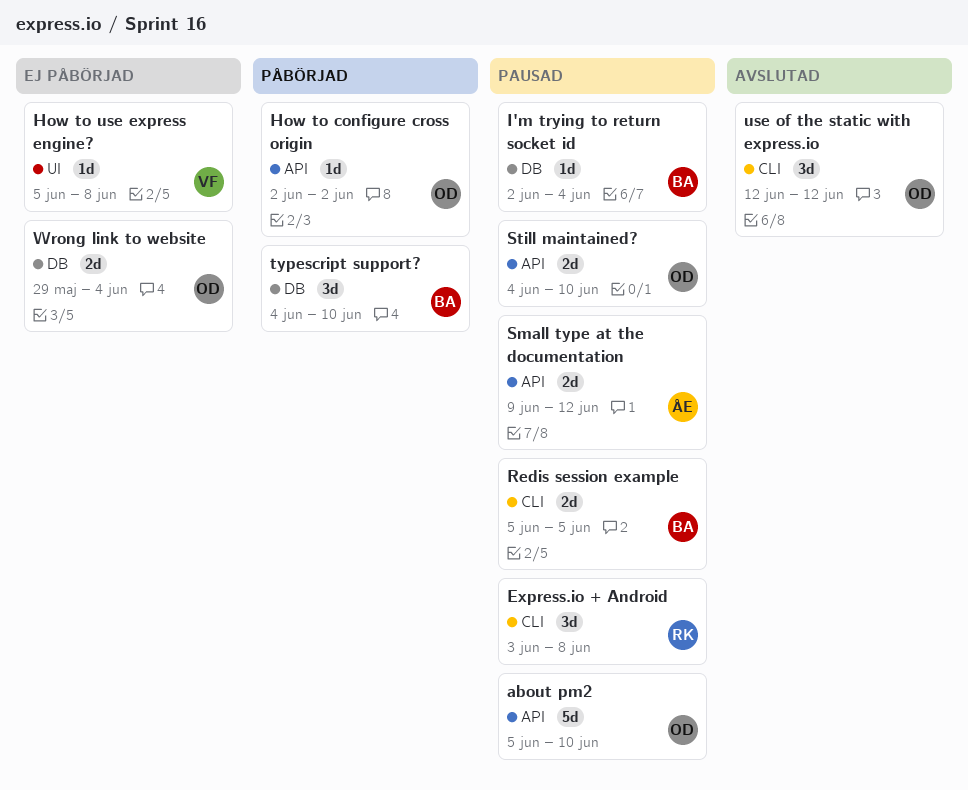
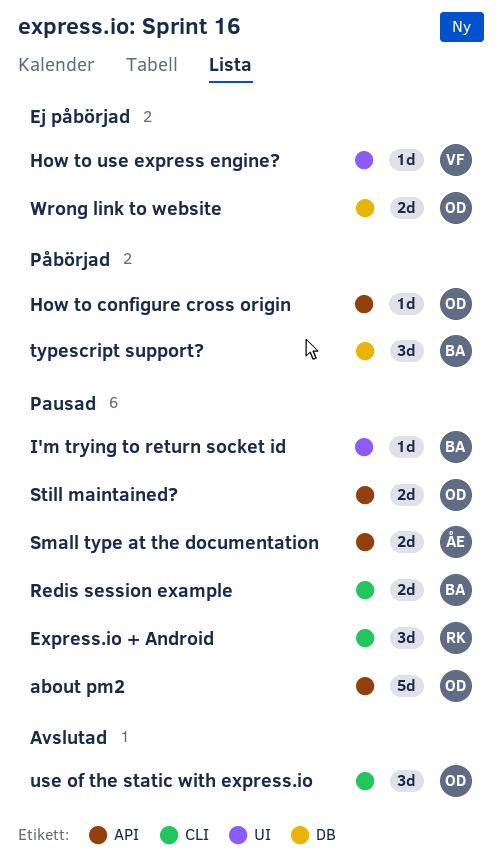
I'm trying to return socket id, label: DB -> UI

